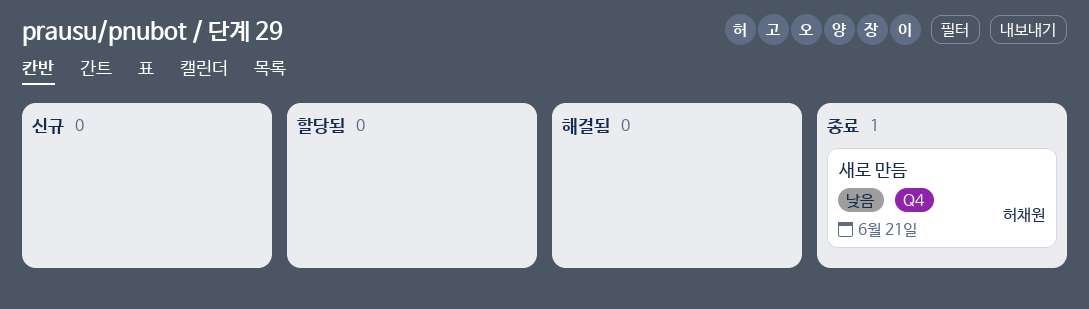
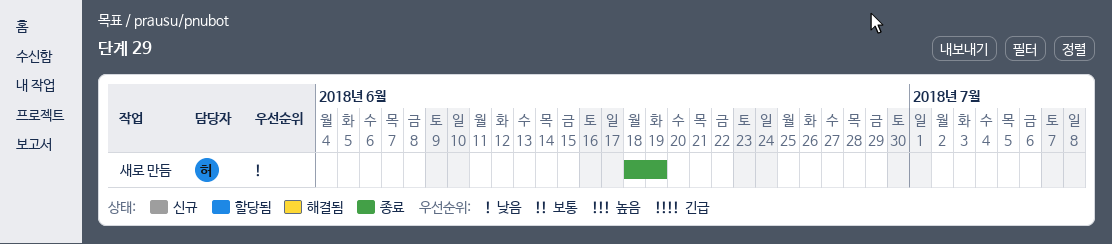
새로 만듬, due: Jun 21 -> Jun 19

